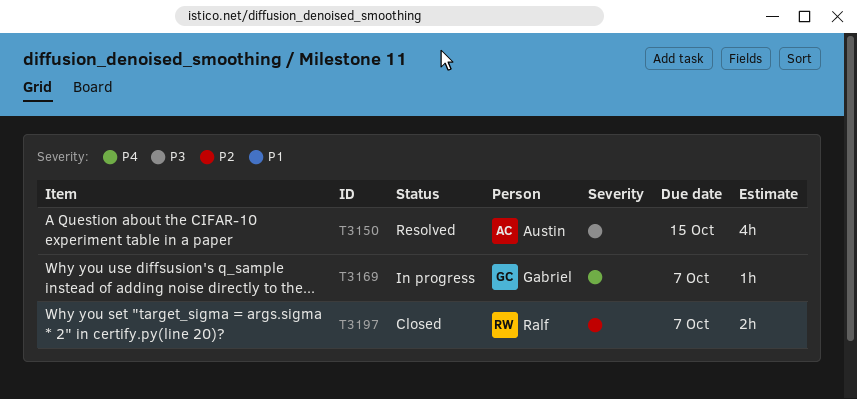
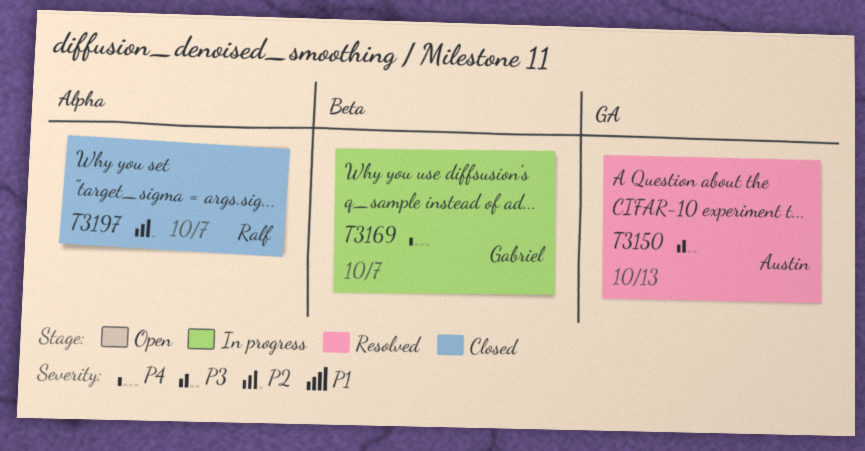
T3150, due: Oct 15 -> Oct 13

